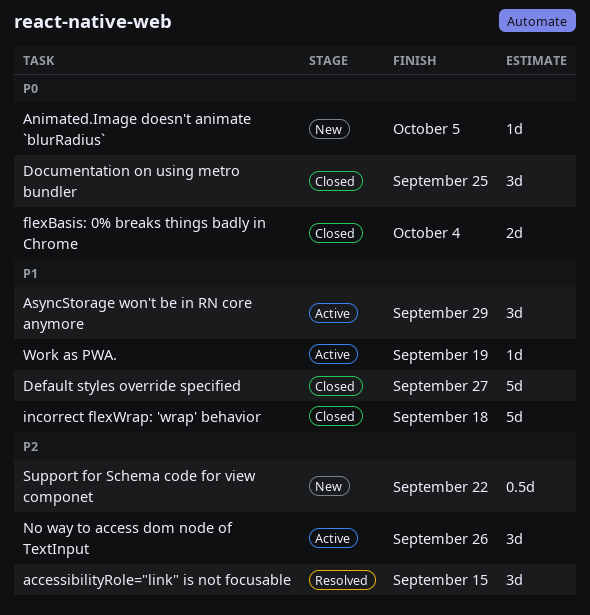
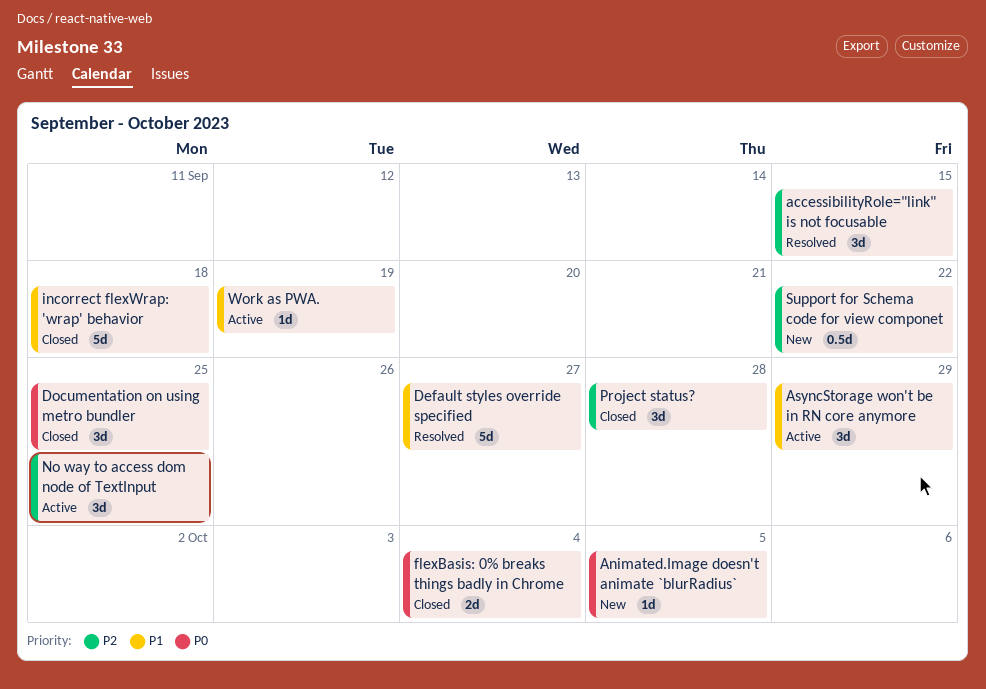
Default styles override specified, status: Closed -> Resolved
No way to access dom node of TextInput, due: Sep 26 -> Sep 25
Project status?: none -> present

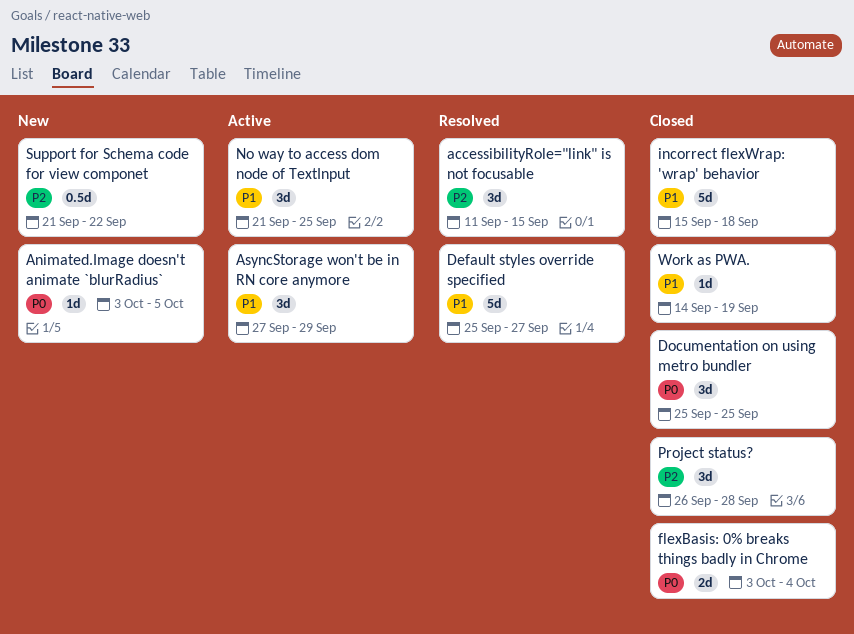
No way to access dom node of TextInput, priority: P2 -> P1
Work as PWA., status: Active -> Closed

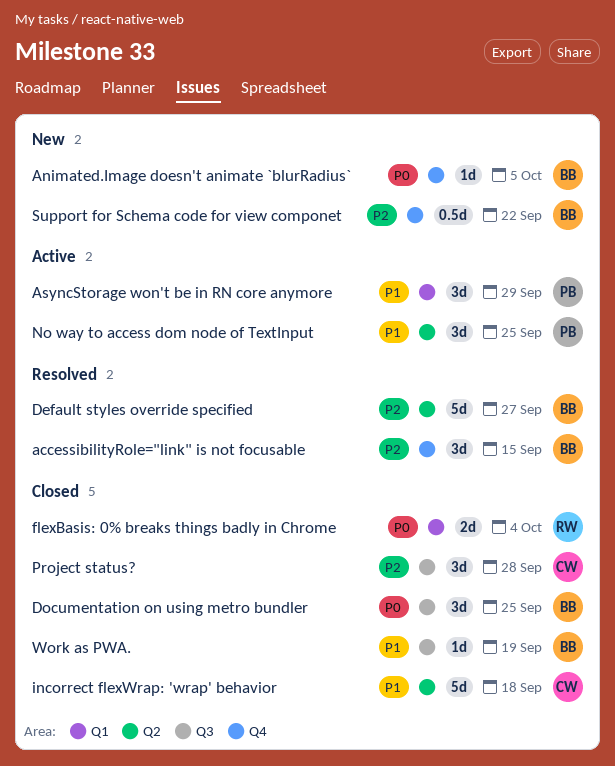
Default styles override specified, priority: P1 -> P2

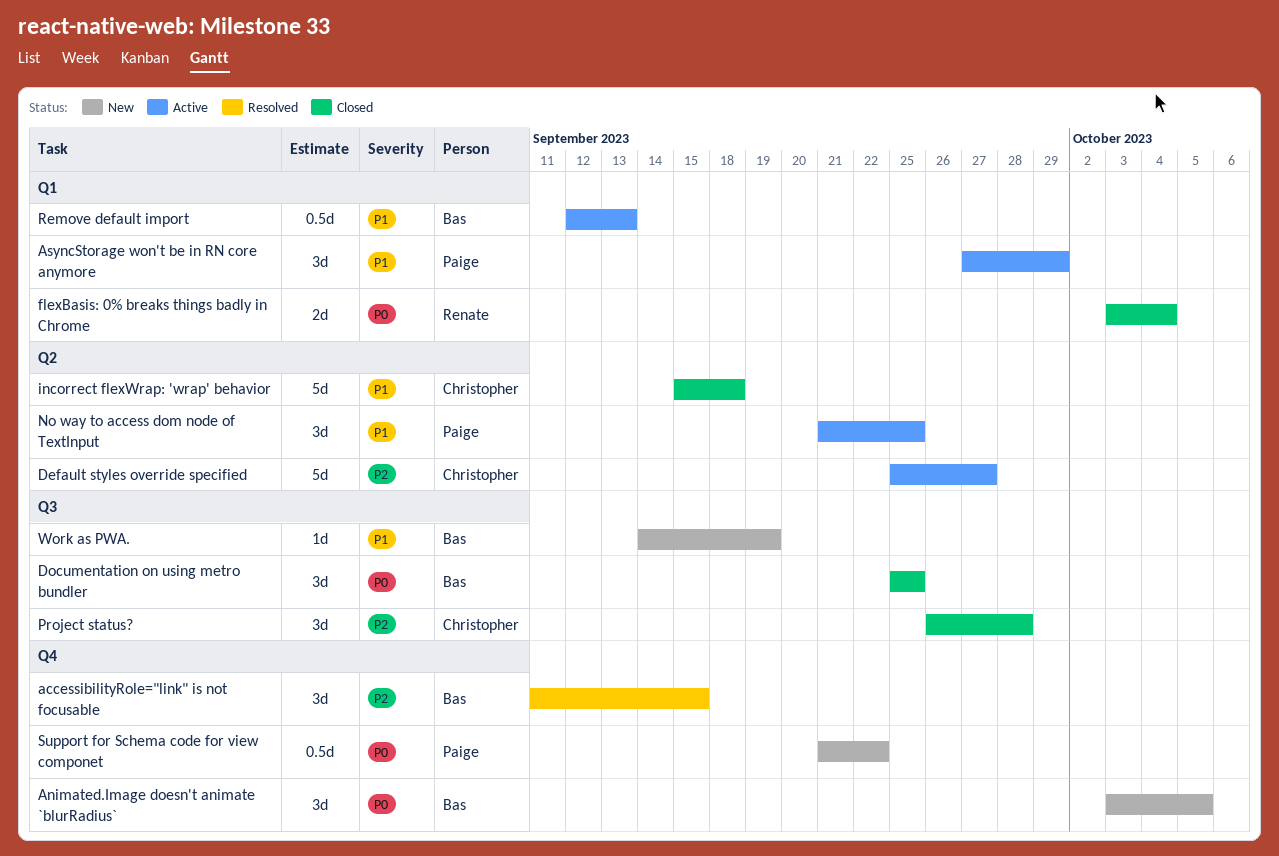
Animated.Image doesn't animate `blurRadius`, estimate: 1d -> 3d
Default styles override specified, status: Resolved -> Active
Default styles override specified, owner: Bas -> Christopher
Remove default import: none -> present
Support for Schema code for view componet, owner: Bas -> Paige
Support for Schema code for view componet, priority: P2 -> P0
Work as PWA., status: Closed -> New

